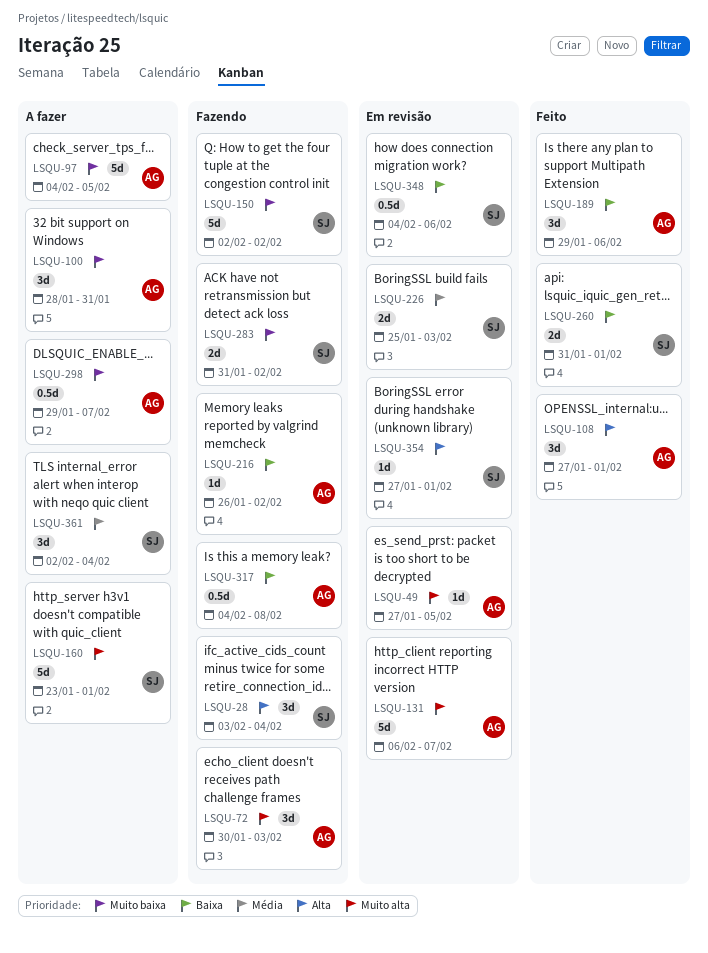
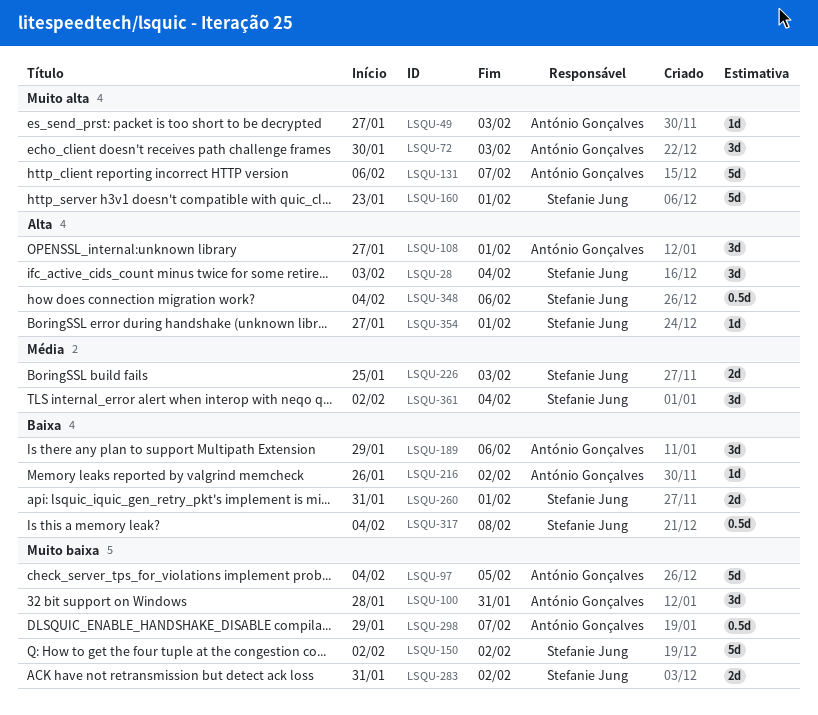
LSQU-49, due: Feb 5 -> Feb 3
LSQU-317, owner: António Gonçalves -> Stefanie Jung
LSQU-348, priority: Baixa -> Alta

